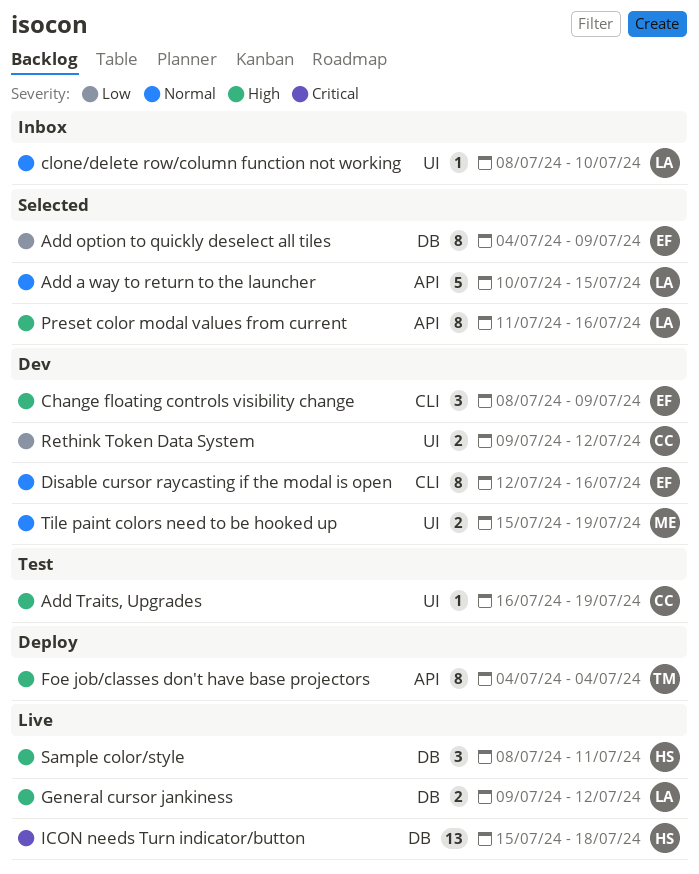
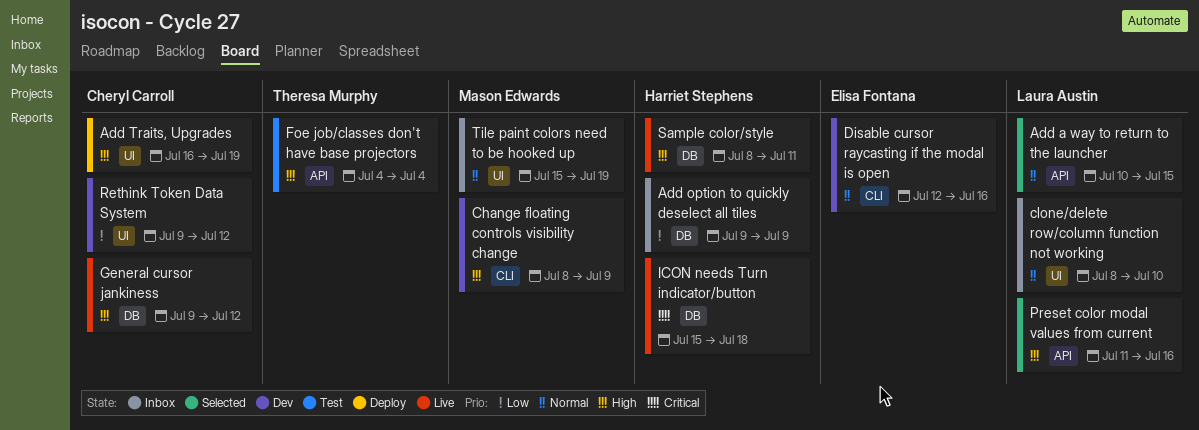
Add option to quickly deselect all tiles, status: Selected -> Inbox
Add option to quickly deselect all tiles, owner: Elisa Fontana -> Harriet Stephens
Add option to quickly deselect all tiles, start: Jul 4 -> Jul 9
Add Traits, Upgrades, status: Test -> Deploy
Change floating controls visibility change, owner: Elisa Fontana -> Mason Edwards
Foe job/classes don't have base projectors, status: Deploy -> Test
General cursor jankiness, owner: Laura Austin -> Cheryl Carroll
Tile paint colors need to be hooked up, status: Dev -> Inbox

